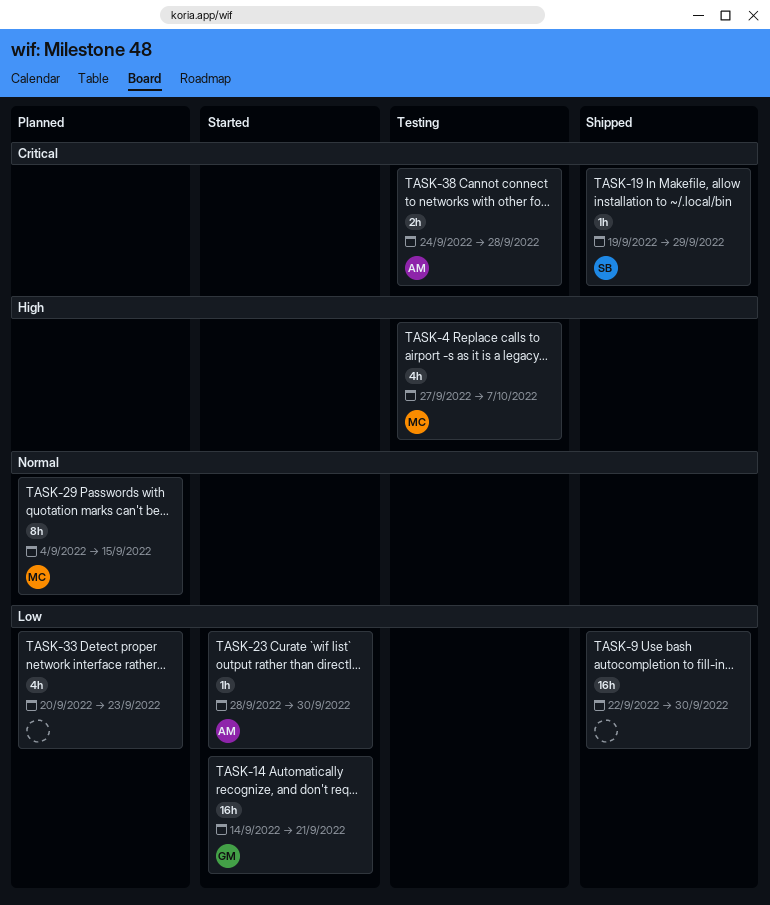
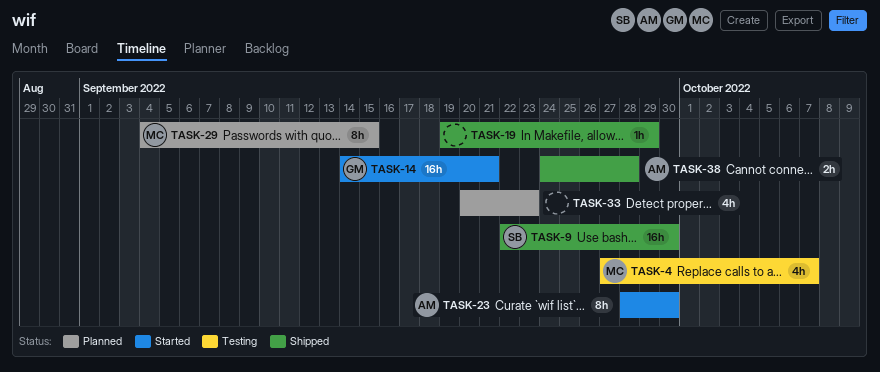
TASK-9, owner: none -> SB
TASK-19, owner: SB -> none
TASK-23, estimate: 1h -> 8h
TASK-38, status: Testing -> Shipped

